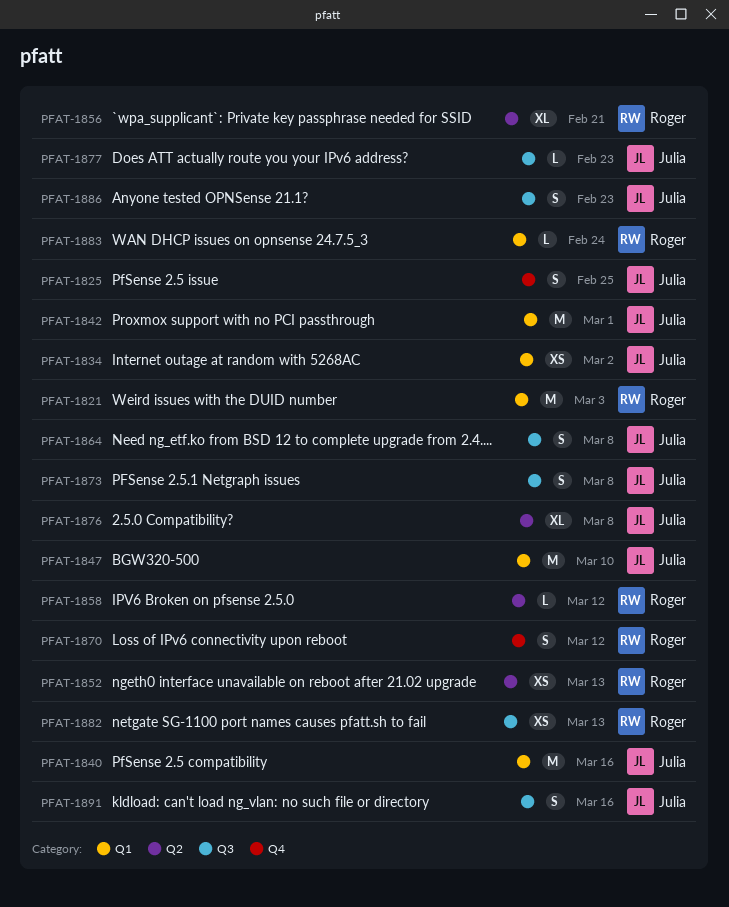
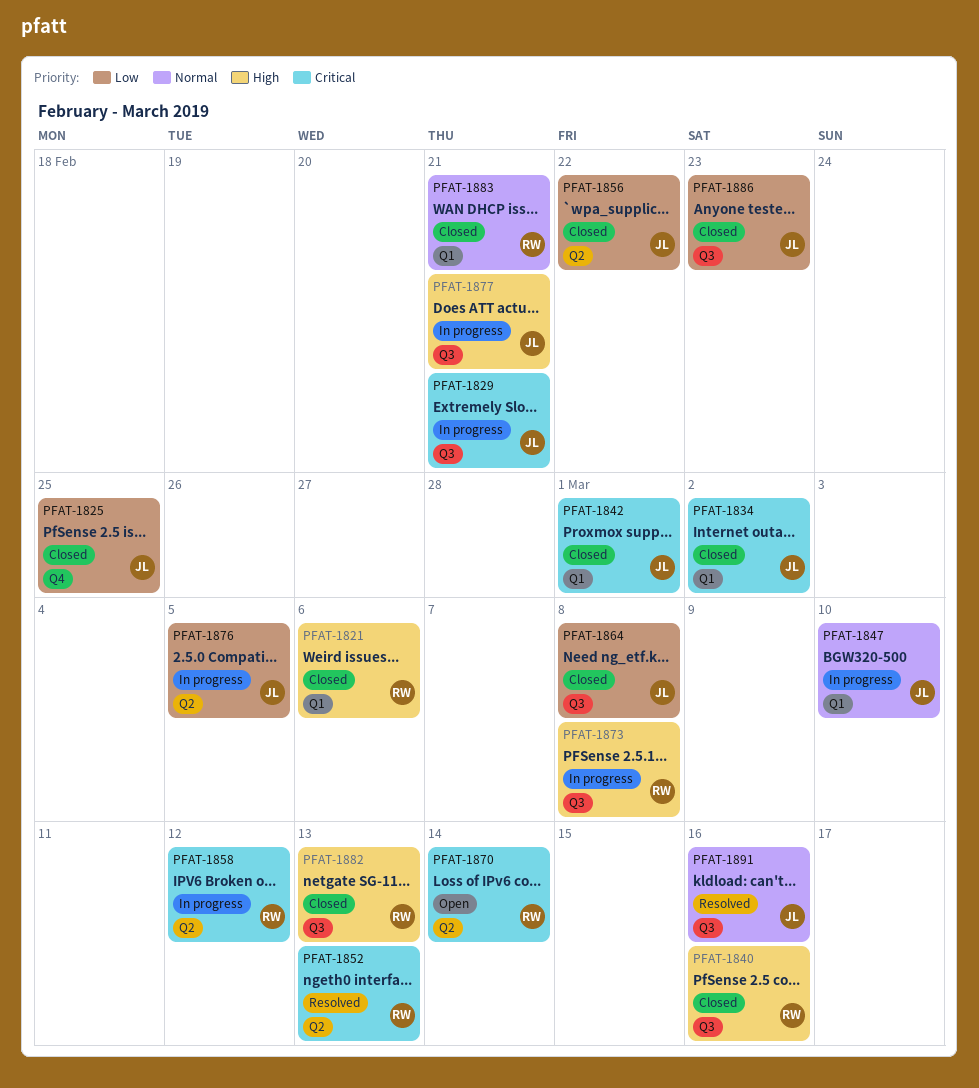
PFAT-1821, due: Mar 3 -> Mar 6
PFAT-1829: none -> present
PFAT-1840, owner: Julia -> Roger
PFAT-1840, label: Q1 -> Q3
PFAT-1856, owner: Roger -> Julia
PFAT-1856, due: Feb 21 -> Feb 22
PFAT-1870, label: Q4 -> Q2
PFAT-1870, due: Mar 12 -> Mar 14
PFAT-1873, owner: Julia -> Roger
PFAT-1876, due: Mar 8 -> Mar 5
PFAT-1877, due: Feb 23 -> Feb 21
PFAT-1883, due: Feb 24 -> Feb 21

